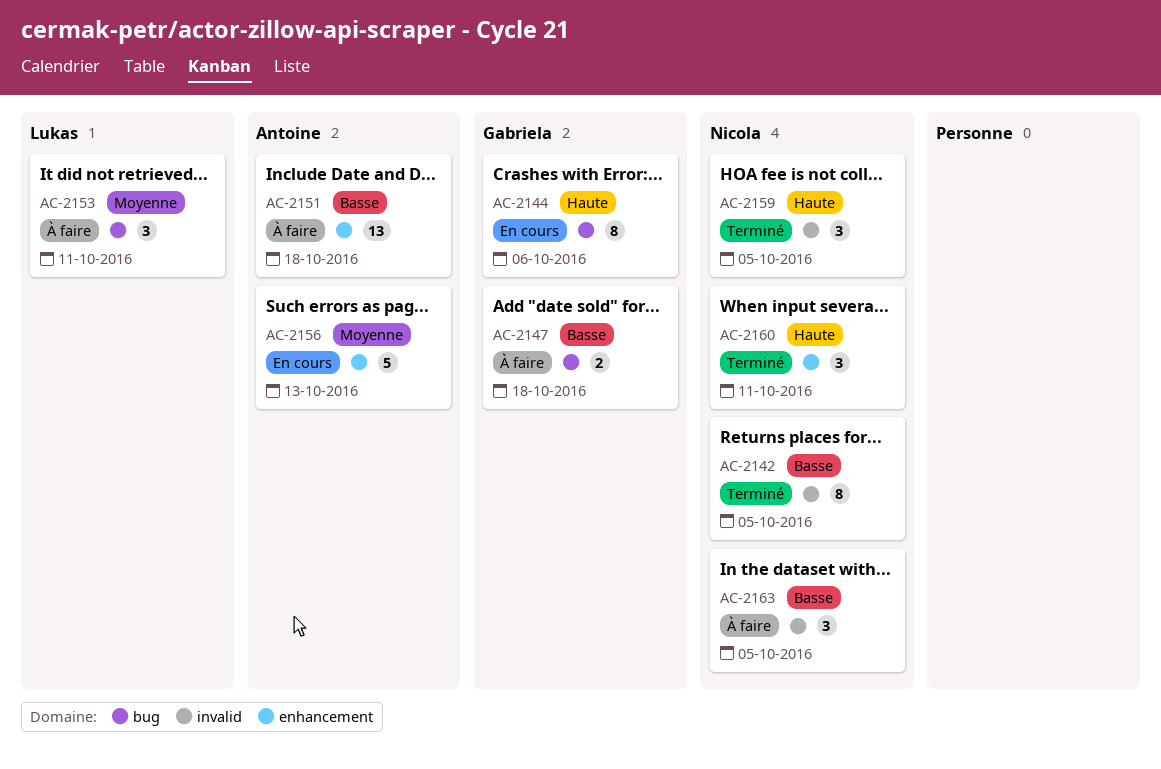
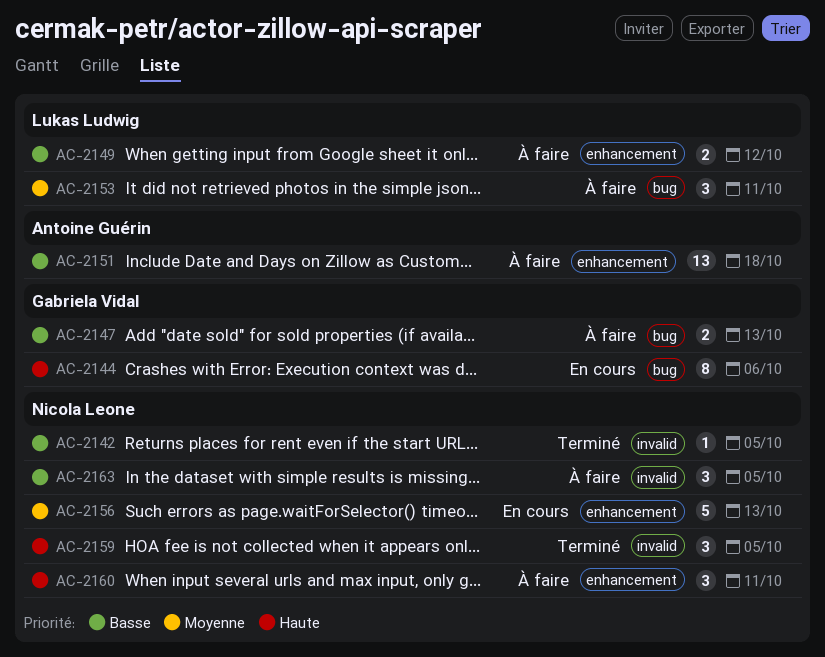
AC-2142, estimate: 8 -> 1
AC-2147, due: Oct 18 -> Oct 13
AC-2149: none -> present
AC-2156, owner: Antoine Guérin -> Nicola Leone
AC-2160, status: Terminé -> À faire

